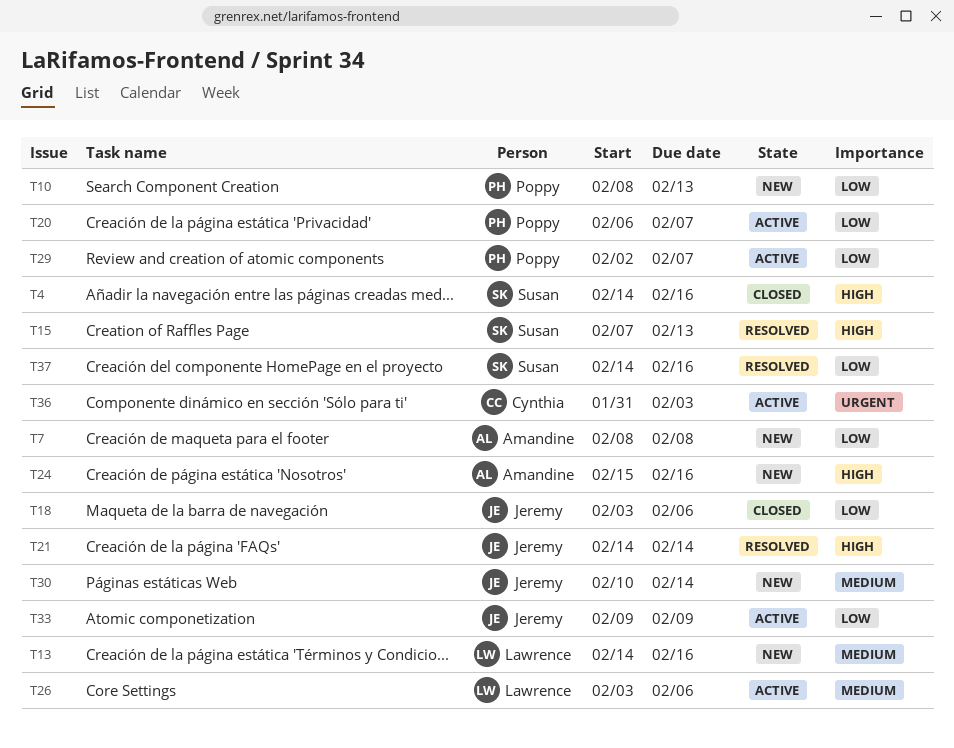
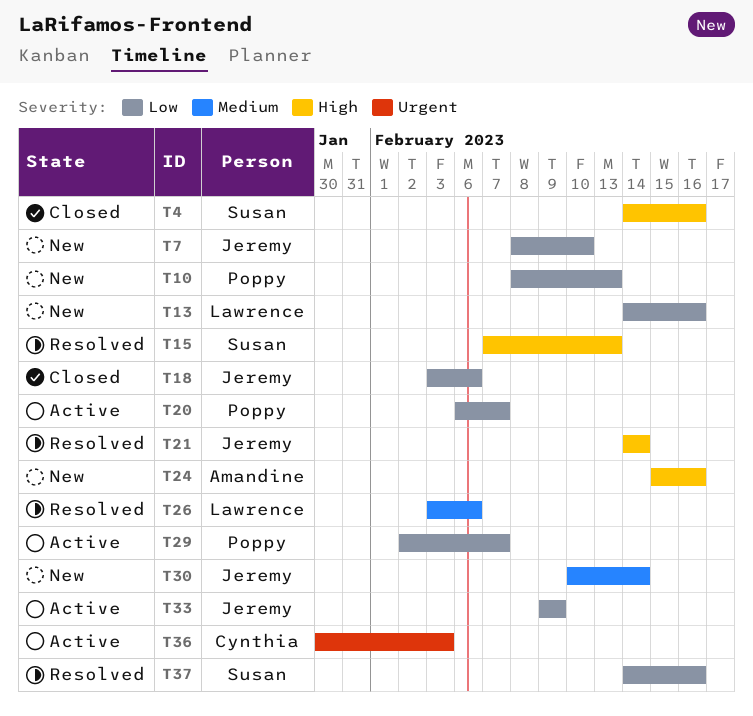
T7, owner: Amandine -> Jeremy
T7, due: Feb 8 -> Feb 10
T13, priority: Medium -> Low
T26, status: Active -> Resolved
T36, start: Jan 31 -> Jan 30

